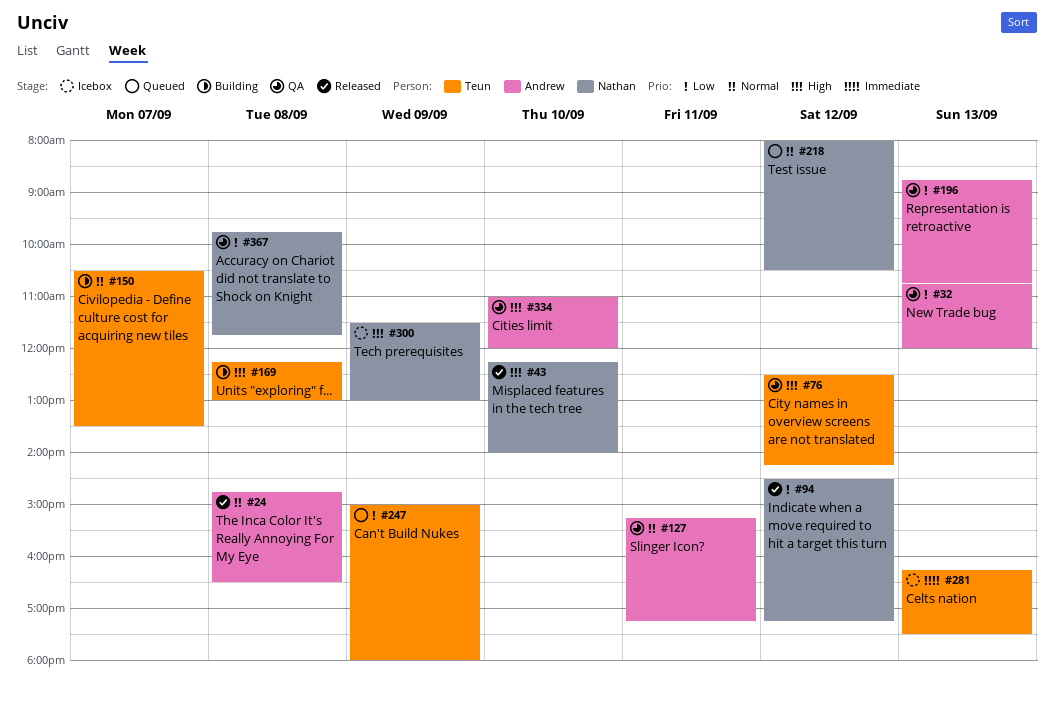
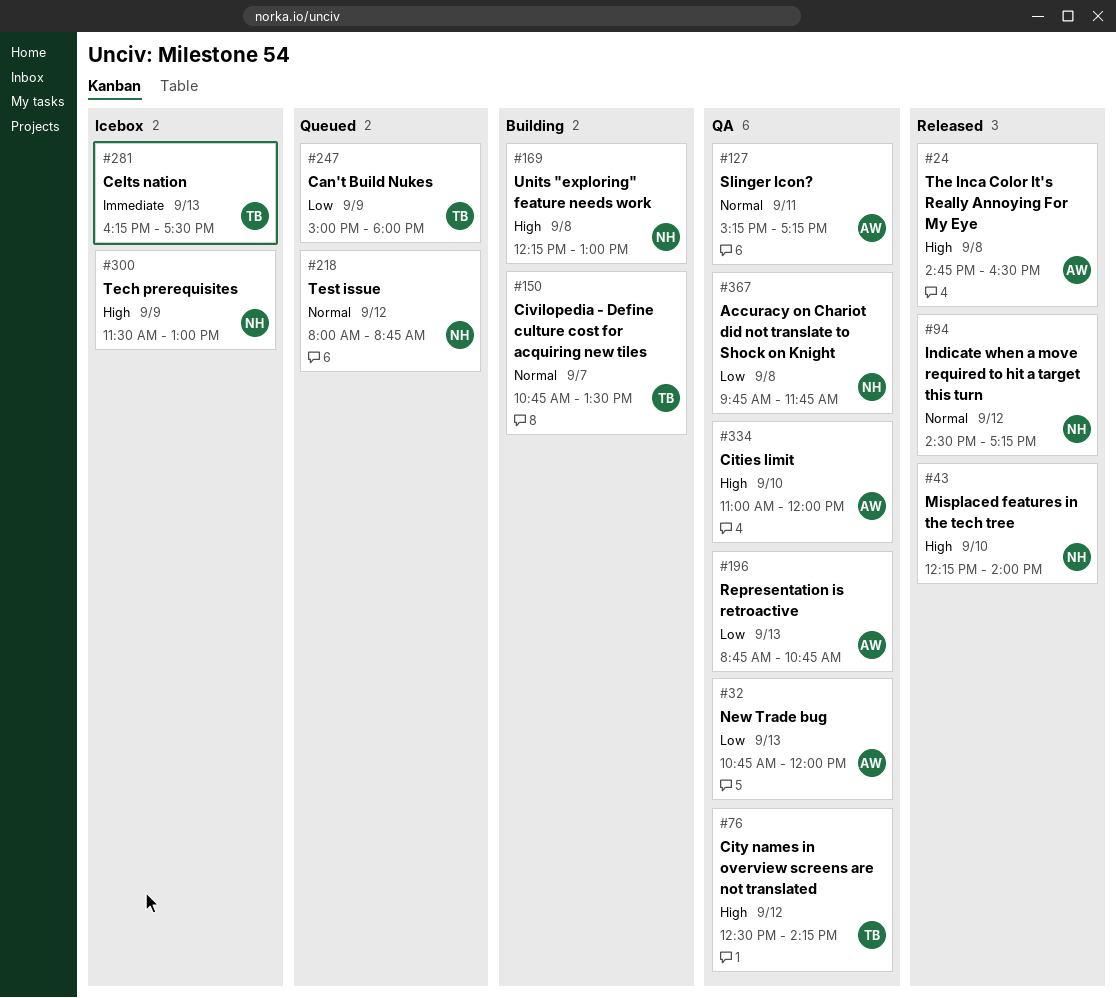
#24, priority: Normal -> High
#94, priority: Low -> Normal
#150, begins: 10:30 -> 10:45
#169, owner: Teun -> Nathan
#218, ends: 10:30 -> 08:45

